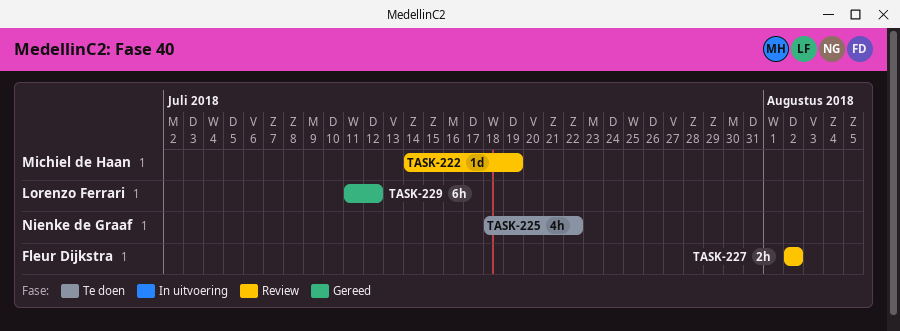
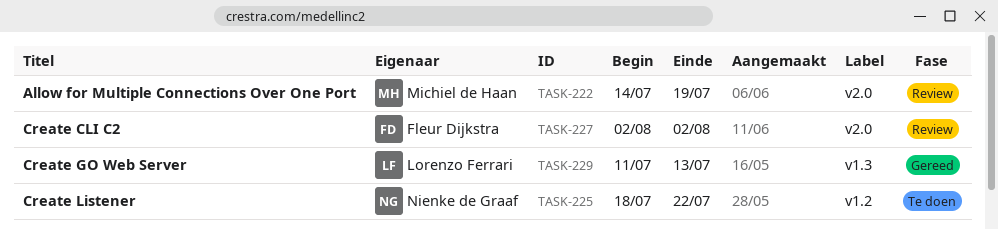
TASK-229, due: Jul 12 -> Jul 13

